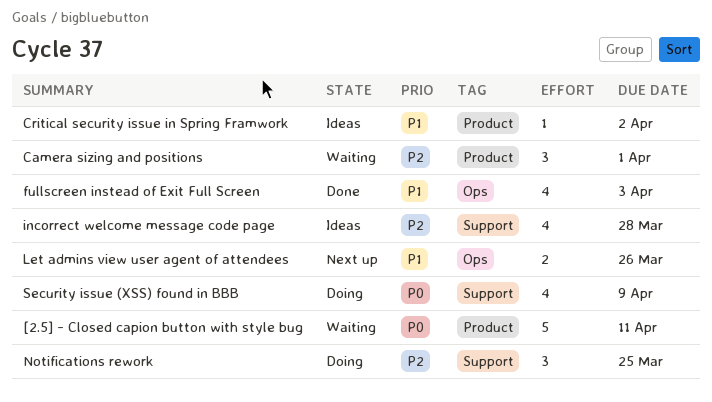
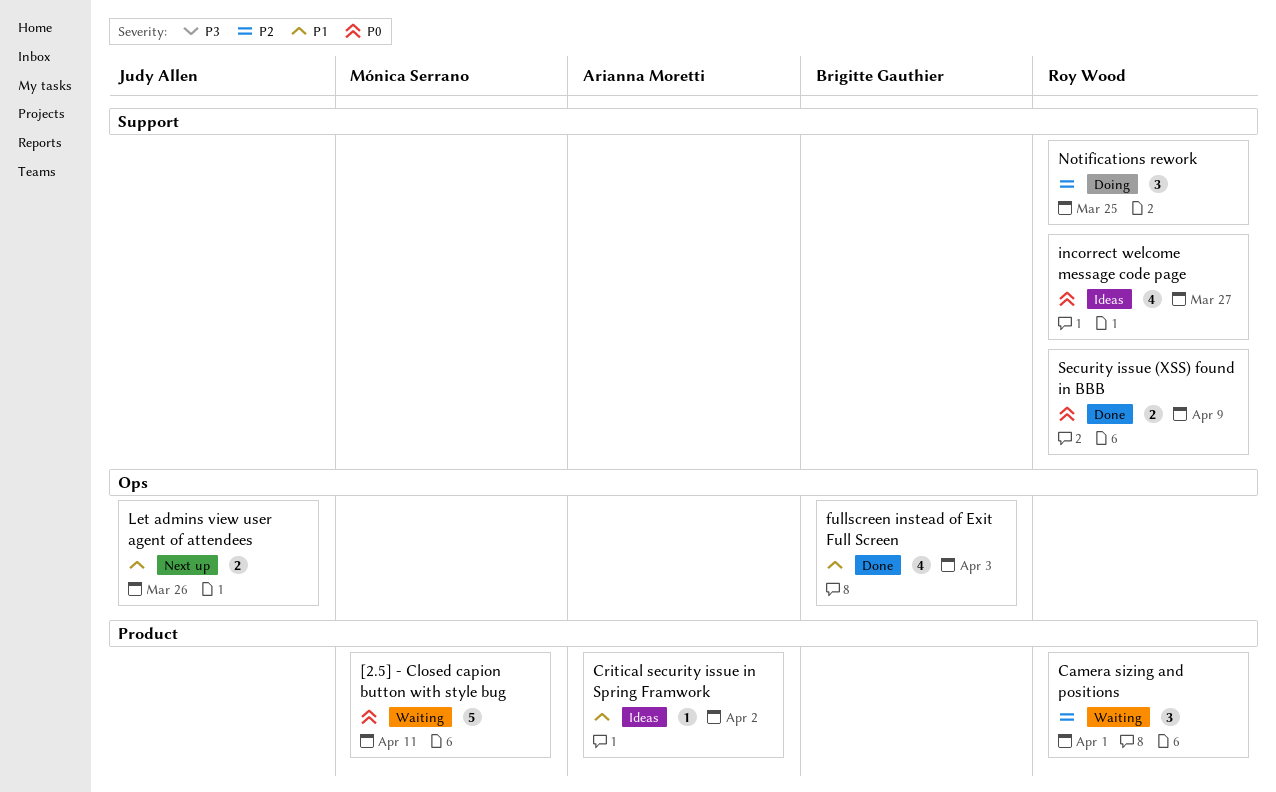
incorrect welcome message code page, priority: P2 -> P0
incorrect welcome message code page, due: Mar 28 -> Mar 27
Security issue (XSS) found in BBB, status: Doing -> Done
Security issue (XSS) found in BBB, estimate: 4 -> 2

